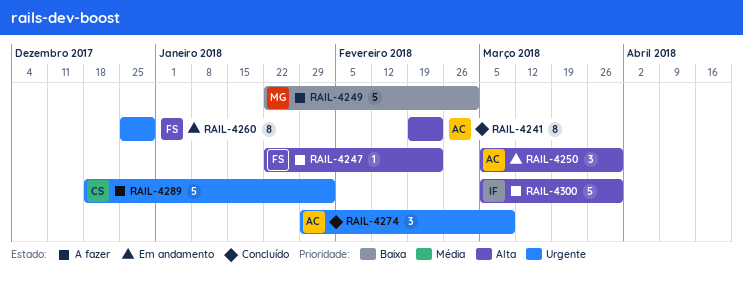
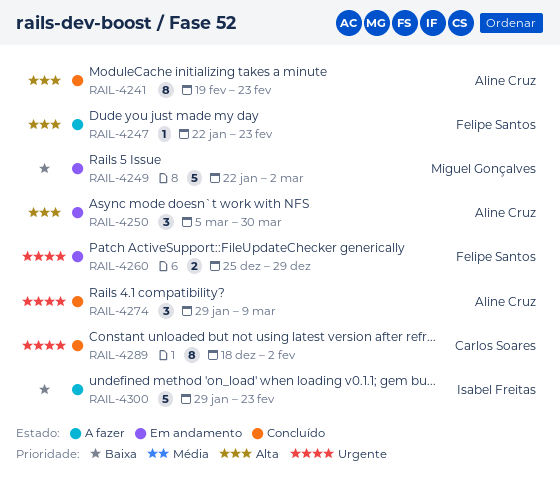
RAIL-4249, status: A fazer -> Em andamento
RAIL-4260, estimate: 8 -> 2
RAIL-4289, status: A fazer -> Concluído
RAIL-4289, estimate: 5 -> 8
RAIL-4300, priority: Alta -> Baixa
RAIL-4300, start: Mar 5 -> Jan 29
RAIL-4300, due: Mar 30 -> Feb 23

